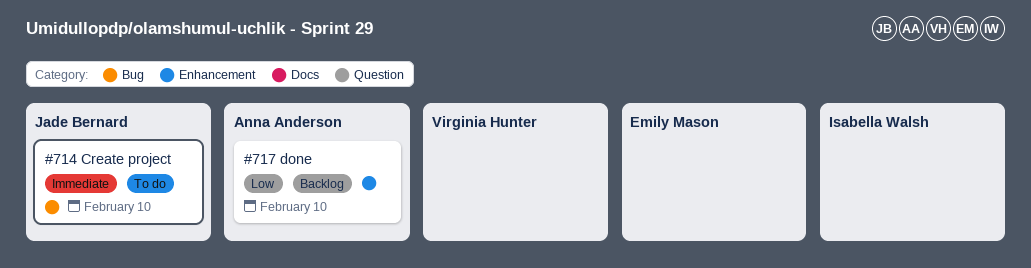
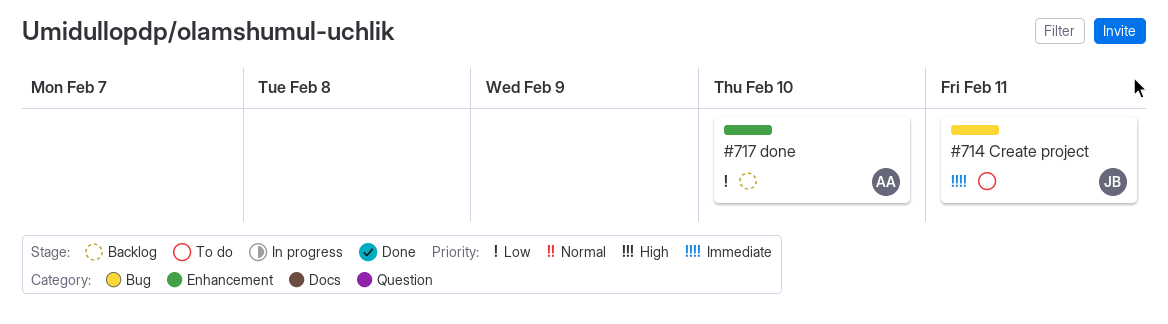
#714, due: Feb 10 -> Feb 11

